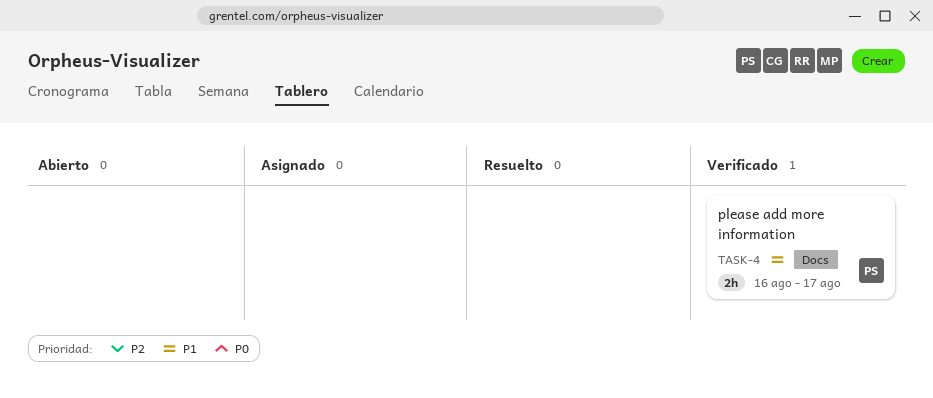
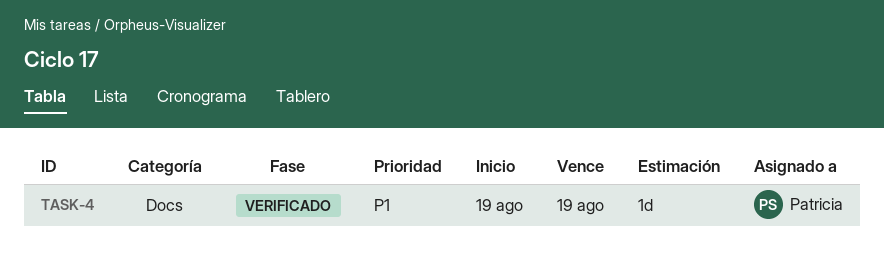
TASK-4, estimate: 2h -> 1d
TASK-4, start: Aug 16 -> Aug 19
TASK-4, due: Aug 17 -> Aug 19

